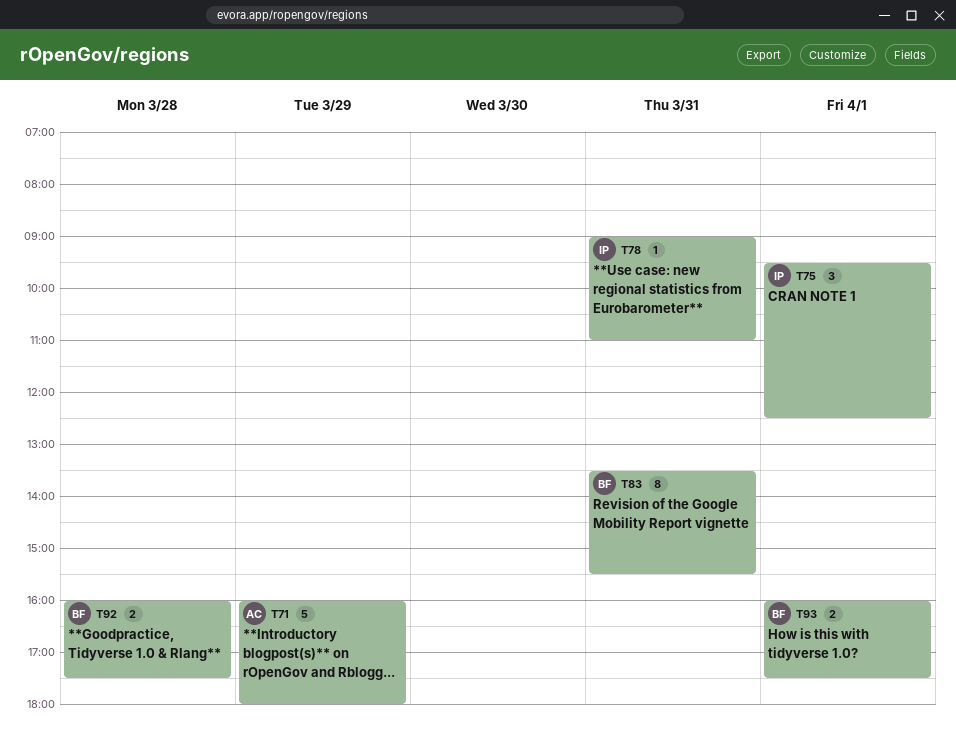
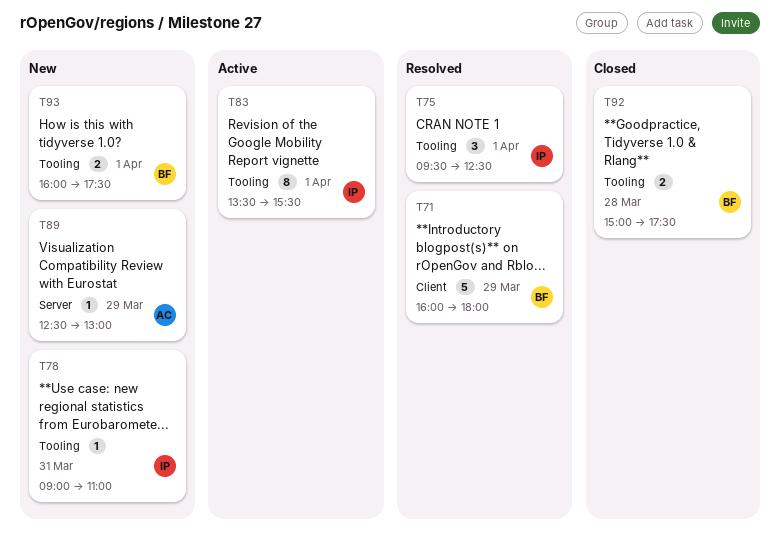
T71, owner: AC -> BF
T83, owner: BF -> IP
T83, day: Mar 31 -> Apr 1
T89: none -> present
T92, begins: 16:00 -> 15:00

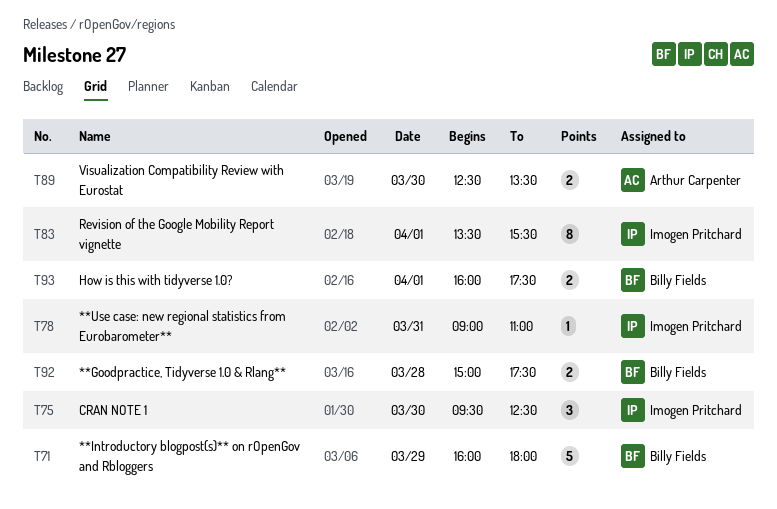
T75, day: Apr 1 -> Mar 30
T89, estimate: 1 -> 2
T89, day: Mar 29 -> Mar 30
T89, ends: 13:00 -> 13:30

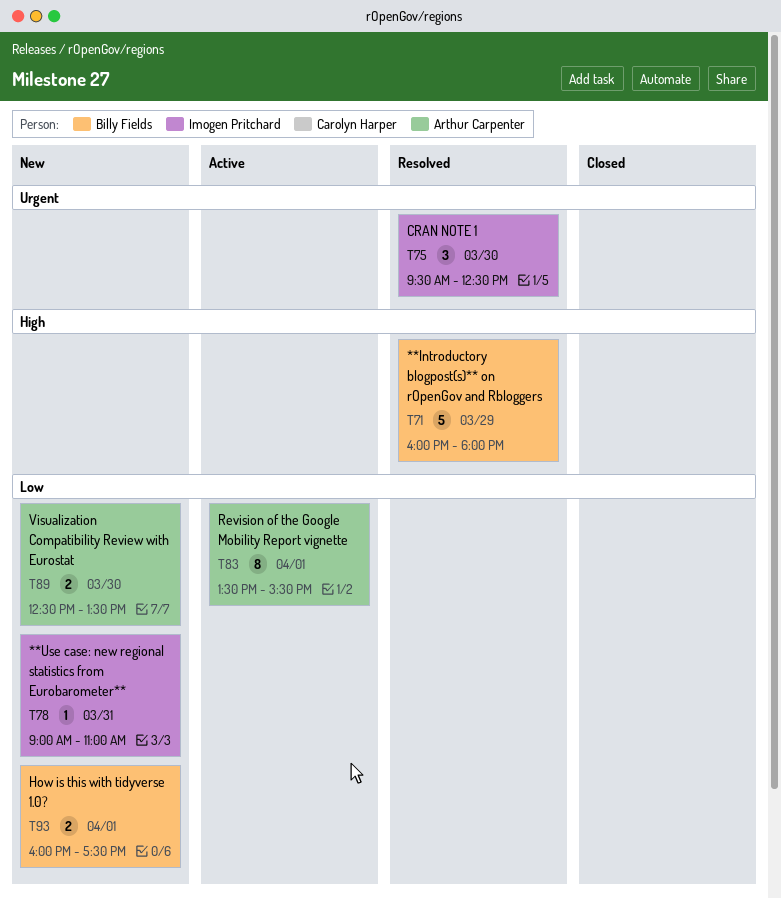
T83, owner: Imogen Pritchard -> Arthur Carpenter
T92: present -> none

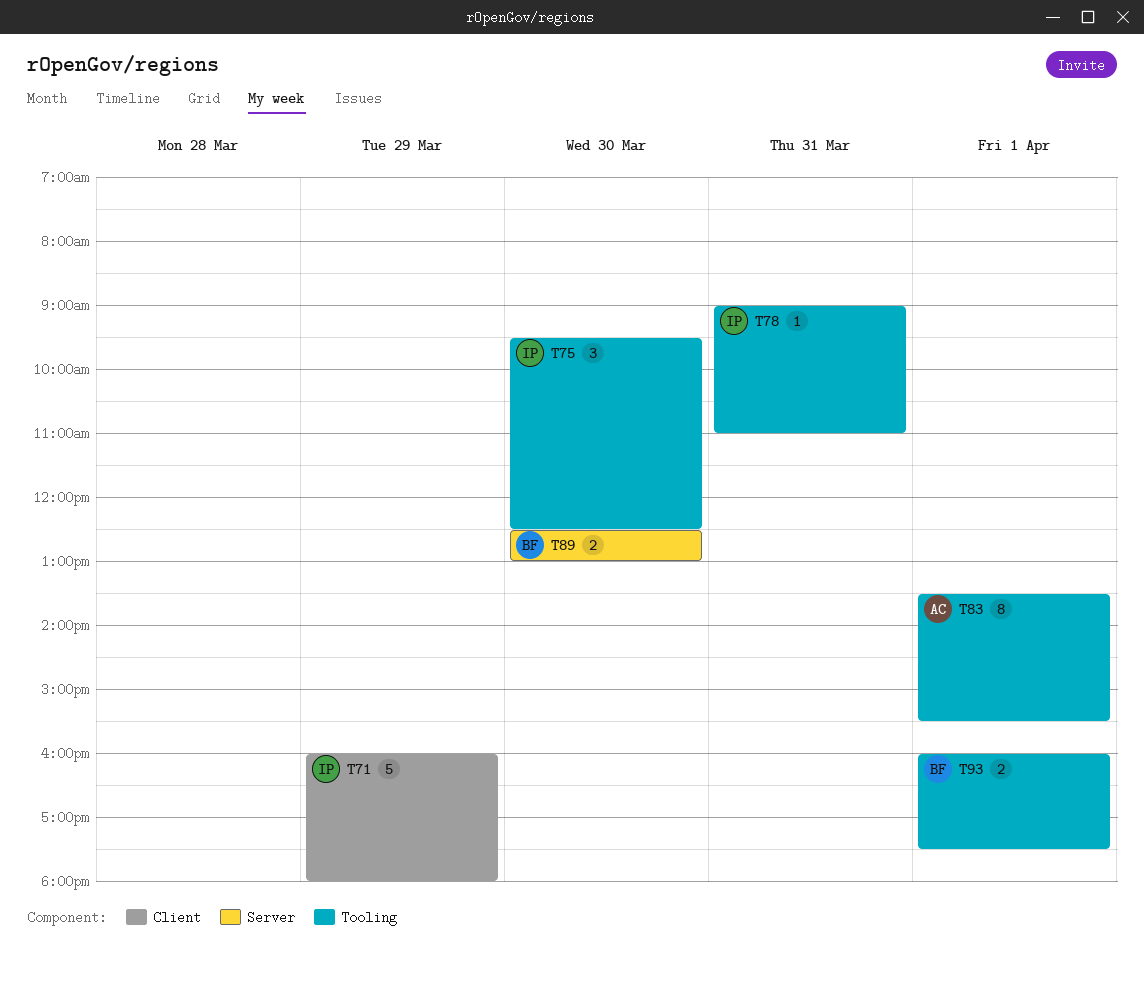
T71, owner: Billy Fields -> Imogen Pritchard
T89, owner: Arthur Carpenter -> Billy Fields
T89, ends: 13:30 -> 13:00

